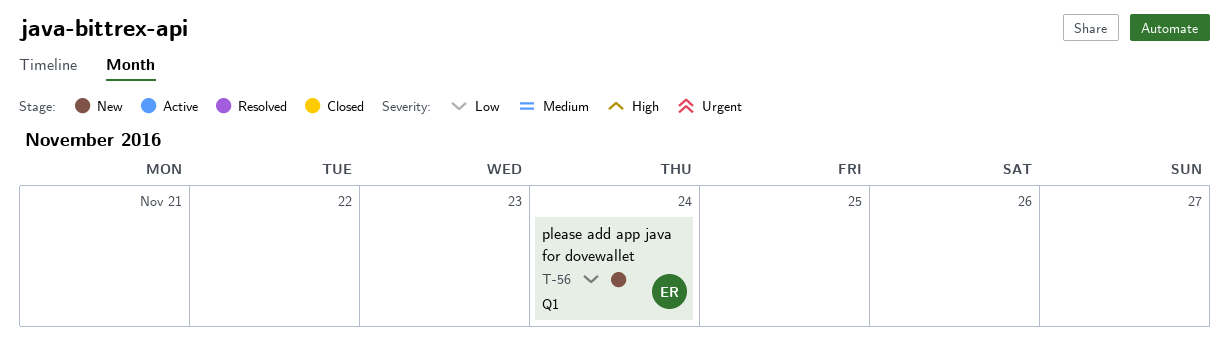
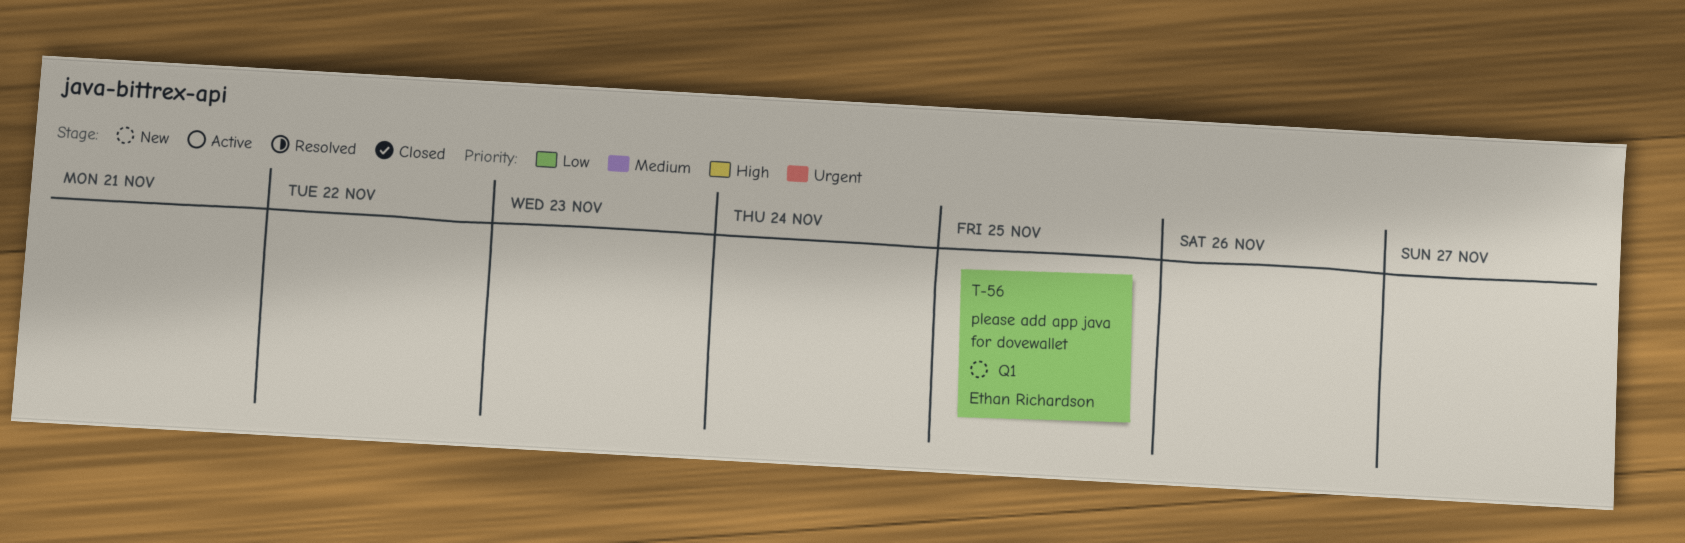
T-56, due: Nov 24 -> Nov 25

